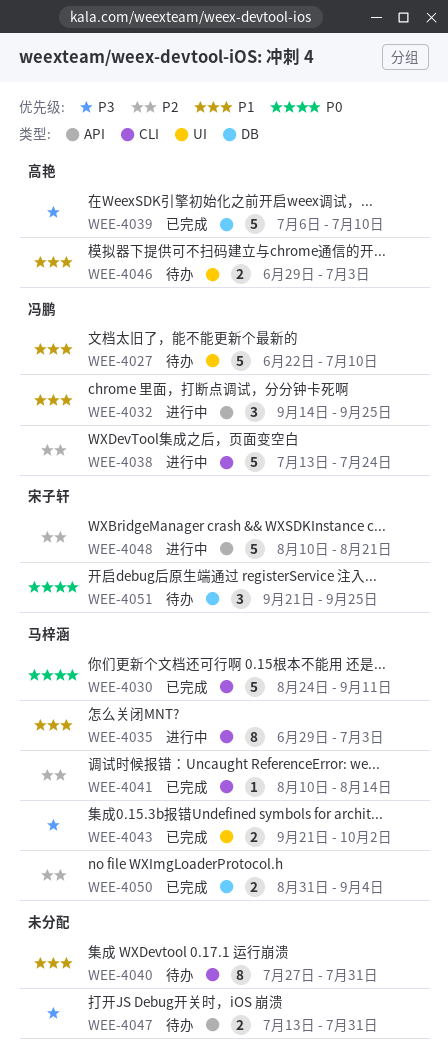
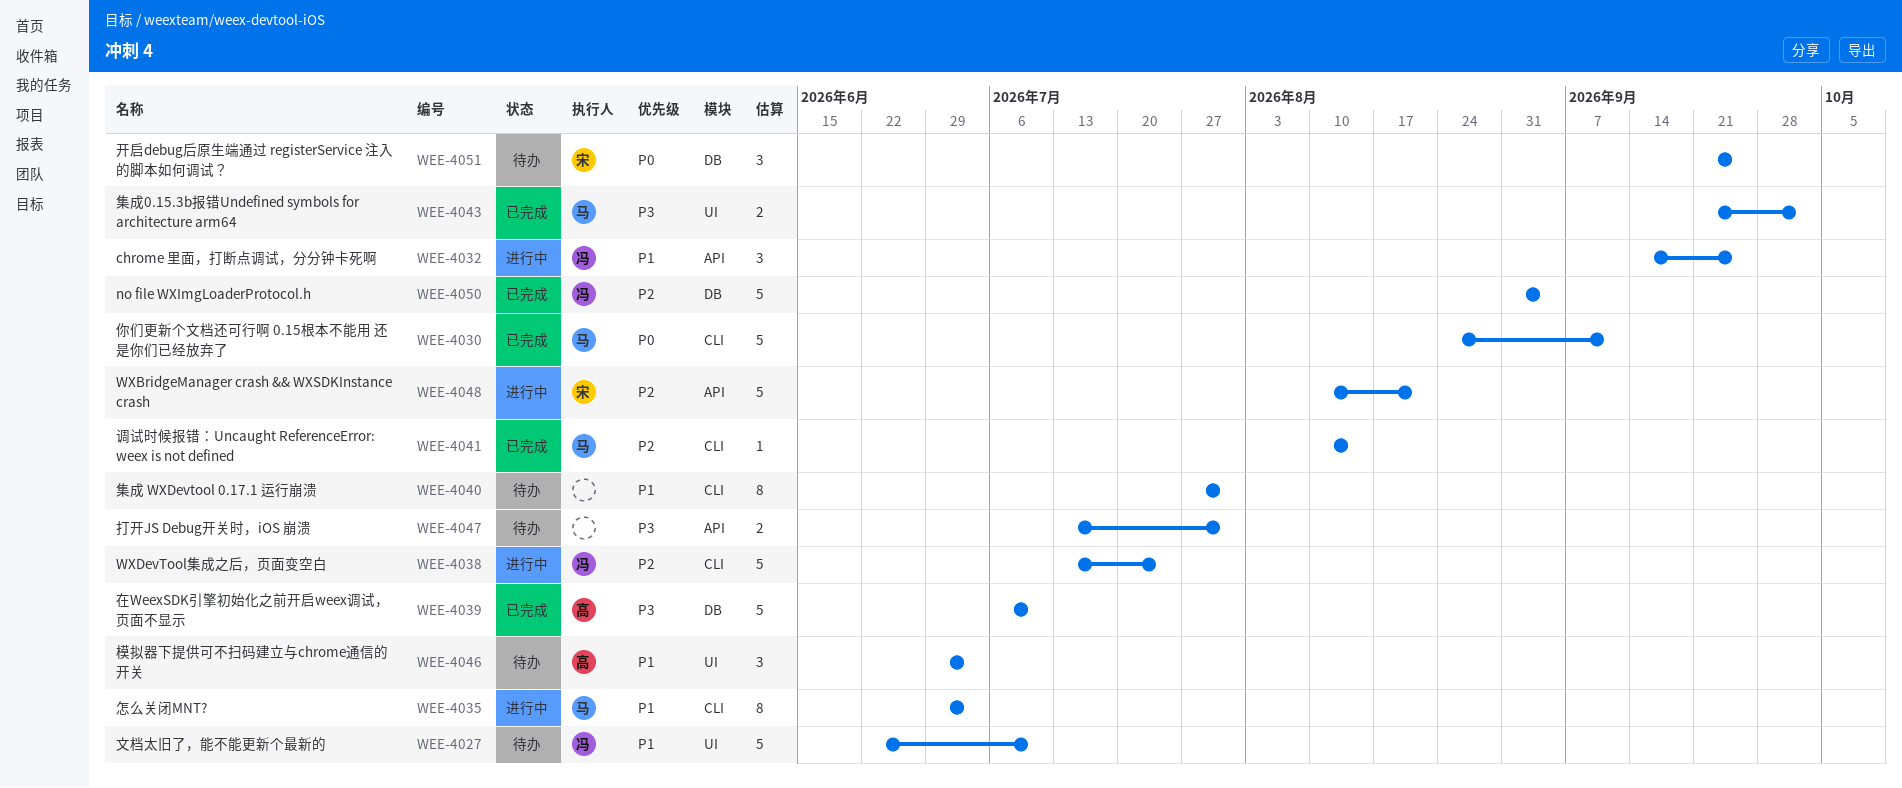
WEE-4046, estimate: 2 -> 3
WEE-4050, owner: 马梓涵 -> 冯鹏
WEE-4050, estimate: 2 -> 5

